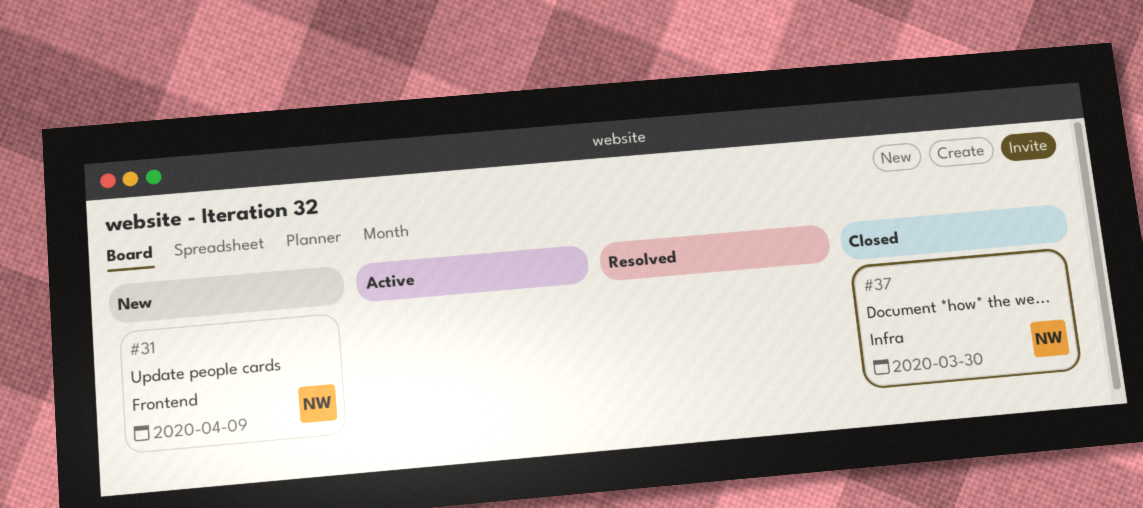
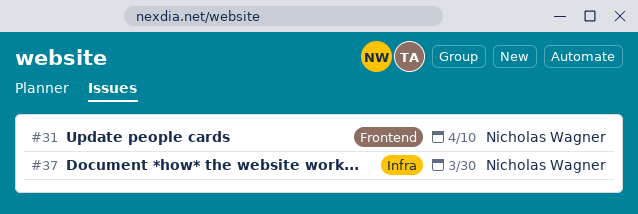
#31, due: Apr 9 -> Apr 10

